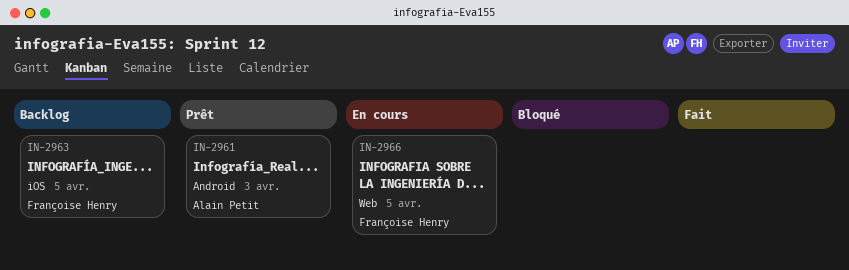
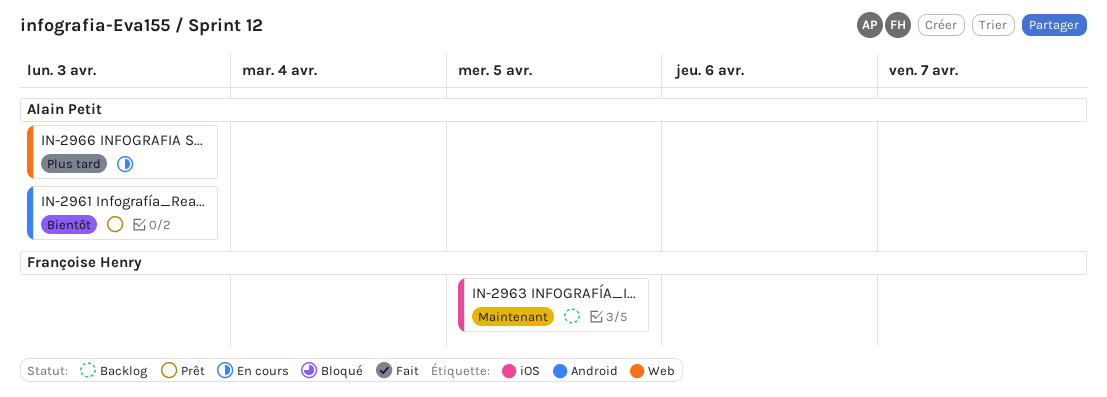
IN-2966, owner: Françoise Henry -> Alain Petit
IN-2966, due: Apr 5 -> Apr 3

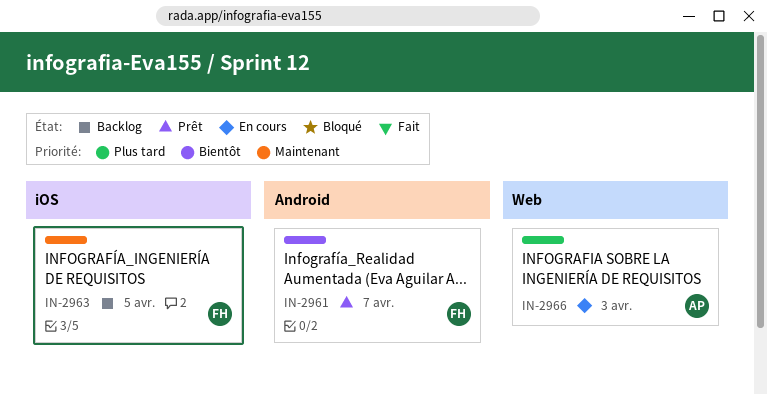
IN-2961, owner: Alain Petit -> Françoise Henry
IN-2961, due: Apr 3 -> Apr 7

